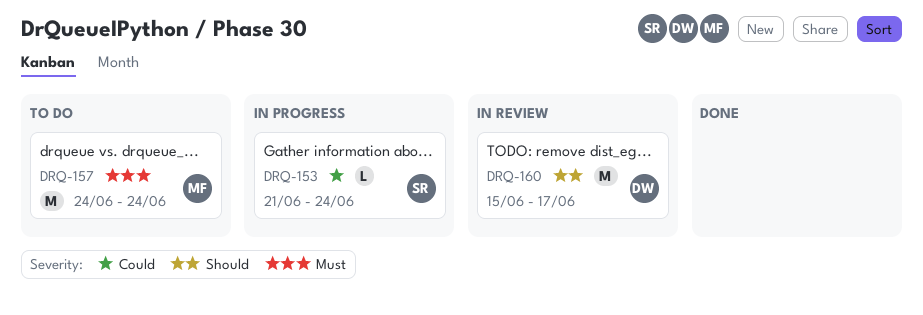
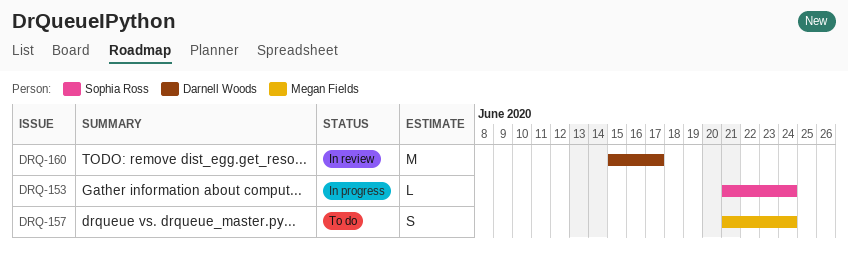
DRQ-157, estimate: M -> S
DRQ-157, start: Jun 24 -> Jun 21

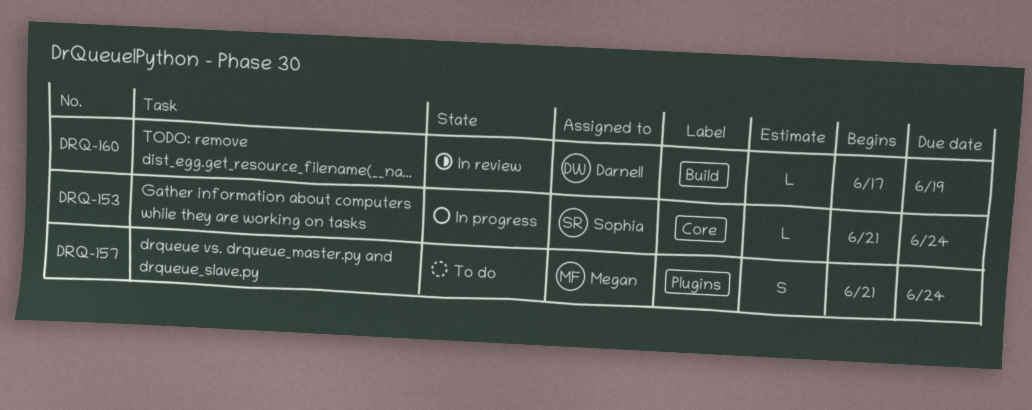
DRQ-160, estimate: M -> L
DRQ-160, start: Jun 15 -> Jun 17
DRQ-160, due: Jun 17 -> Jun 19

